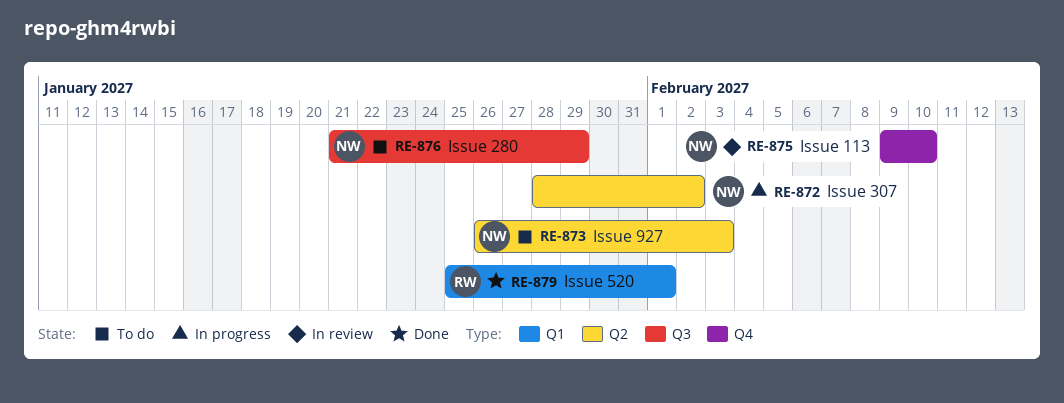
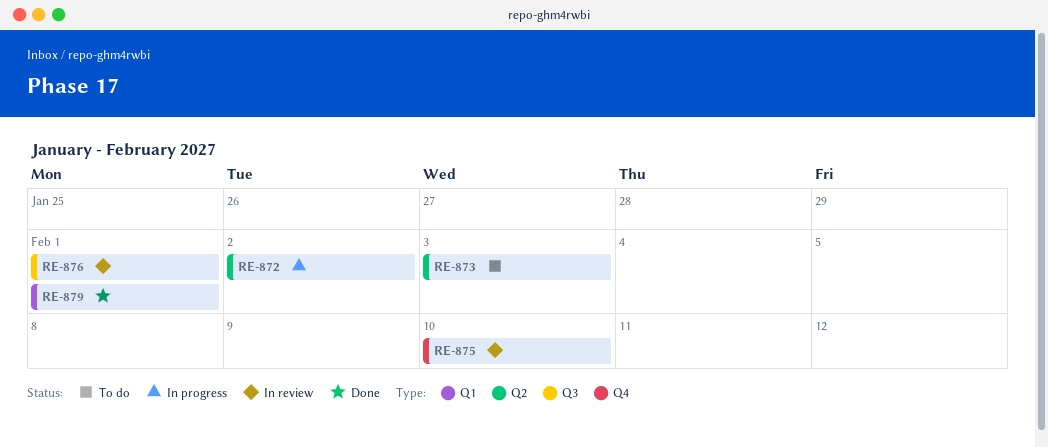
RE-876, status: To do -> In review
RE-876, due: Jan 29 -> Feb 1

